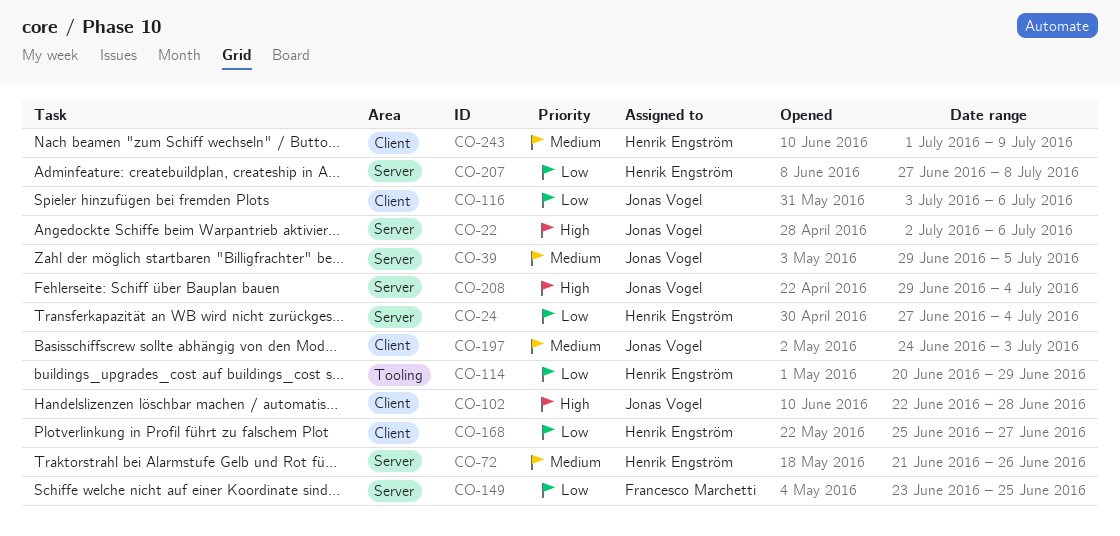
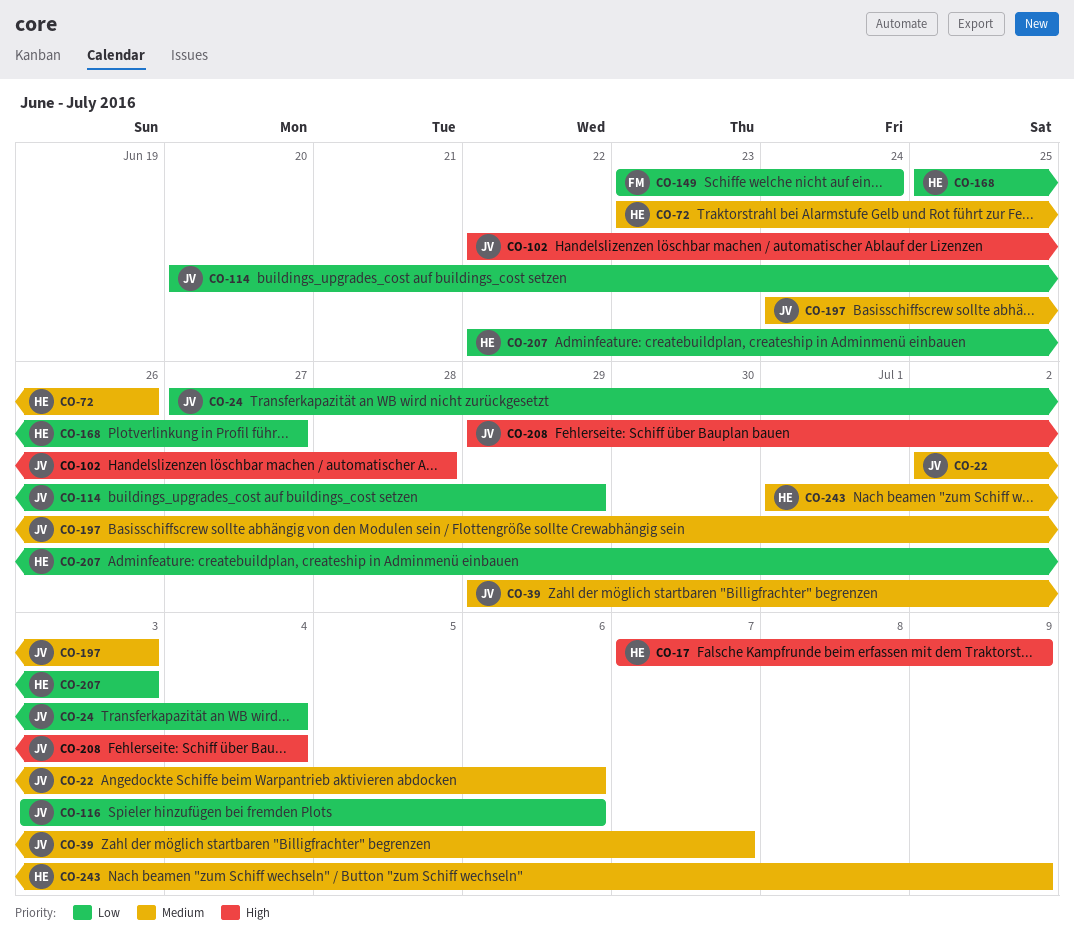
CO-17: none -> present
CO-22, priority: High -> Medium
CO-24, owner: Henrik Engström -> Jonas Vogel
CO-39, due: Jul 5 -> Jul 7
CO-72, start: Jun 21 -> Jun 23
CO-114, owner: Henrik Engström -> Jonas Vogel
CO-149, due: Jun 25 -> Jun 24
CO-207, start: Jun 27 -> Jun 22
CO-207, due: Jul 8 -> Jul 3

